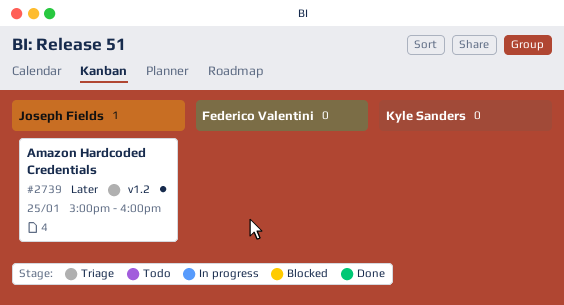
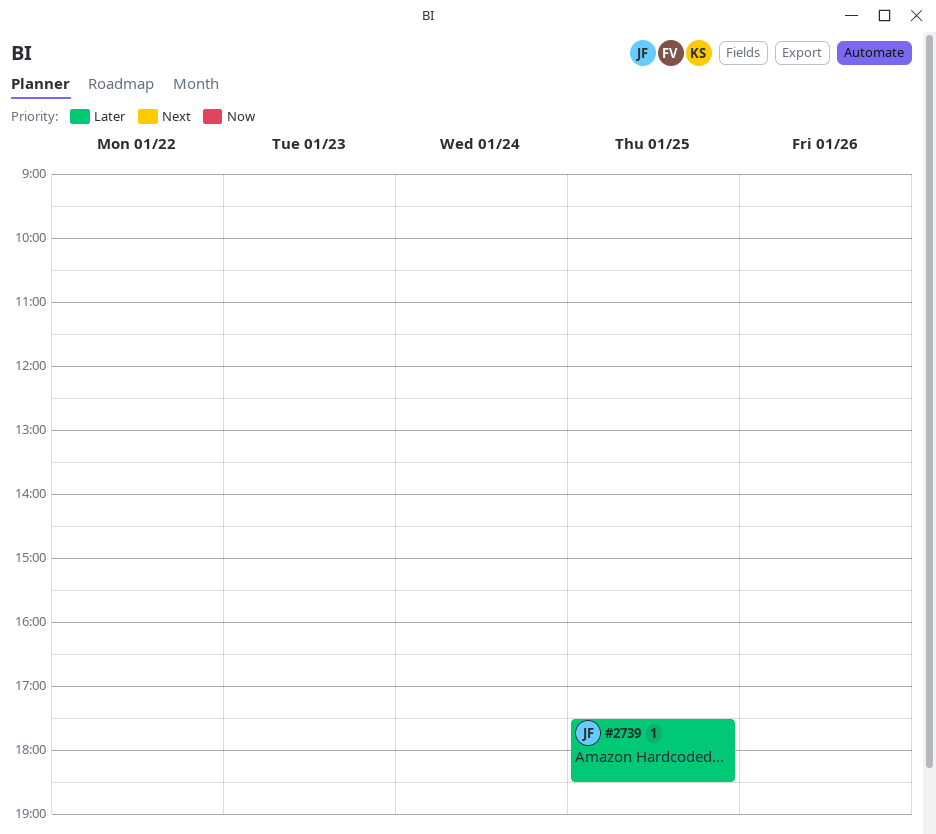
#2739, begins: 15:00 -> 17:30
#2739, ends: 16:00 -> 18:30

